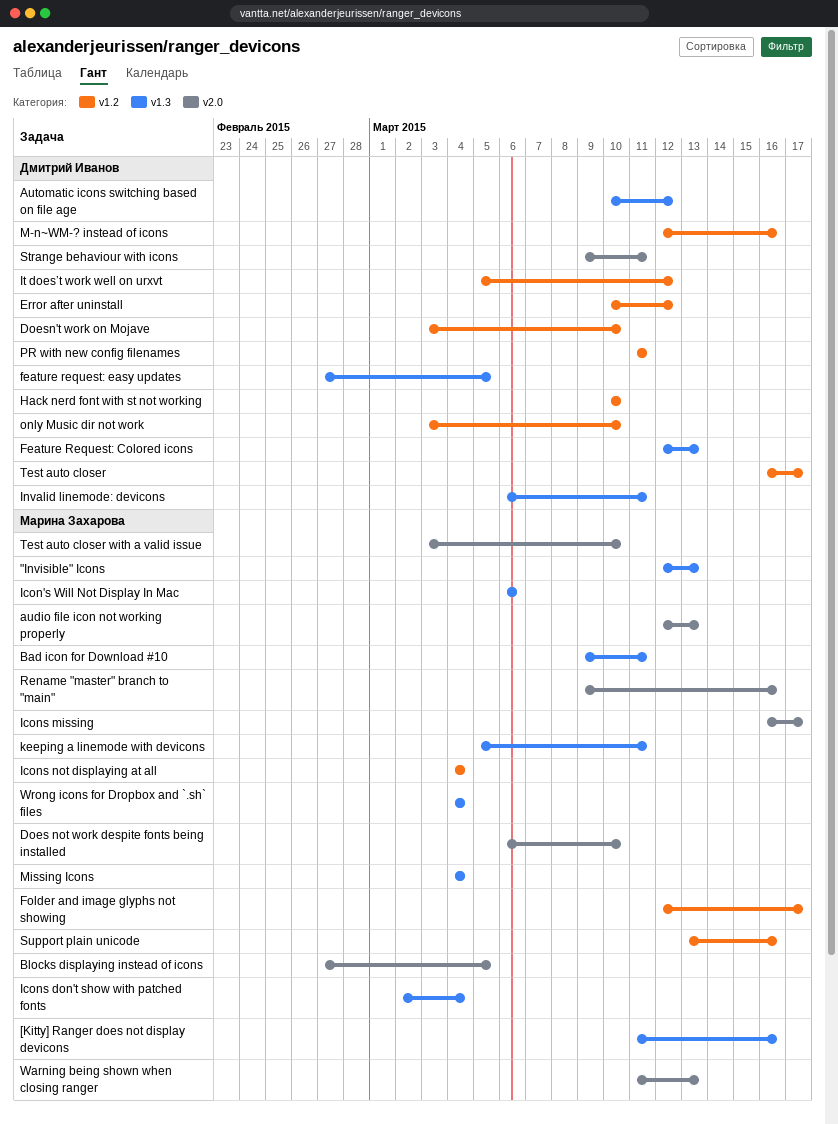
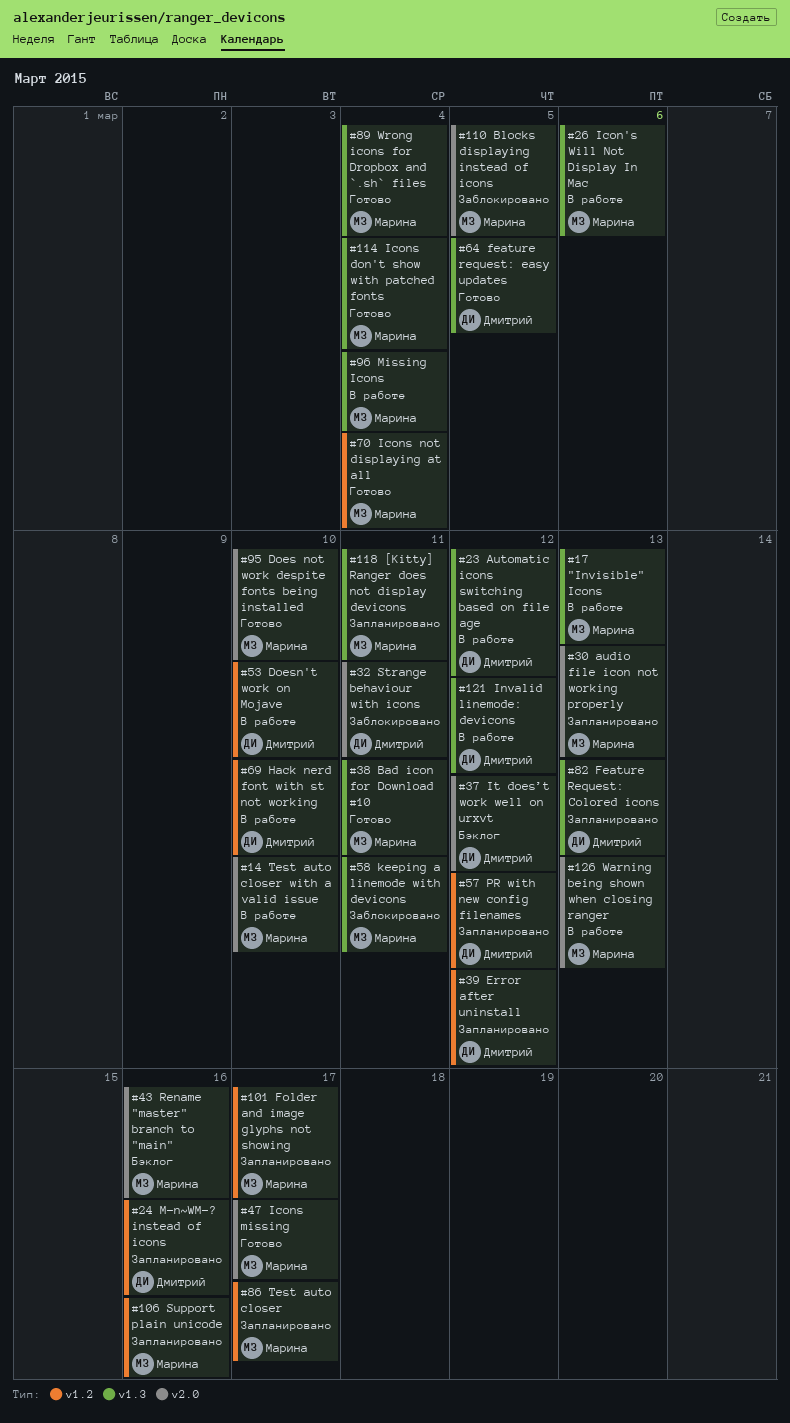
[Kitty] Ranger does not display devicons, due: Mar 16 -> Mar 11
Invalid linemode: devicons, due: Mar 11 -> Mar 12
It does’t work well on urxvt, label: v1.2 -> v2.0
only Music dir not work: present -> none
PR with new config filenames, due: Mar 11 -> Mar 12
Test auto closer, owner: Дмитрий Иванов -> Марина Захарова

